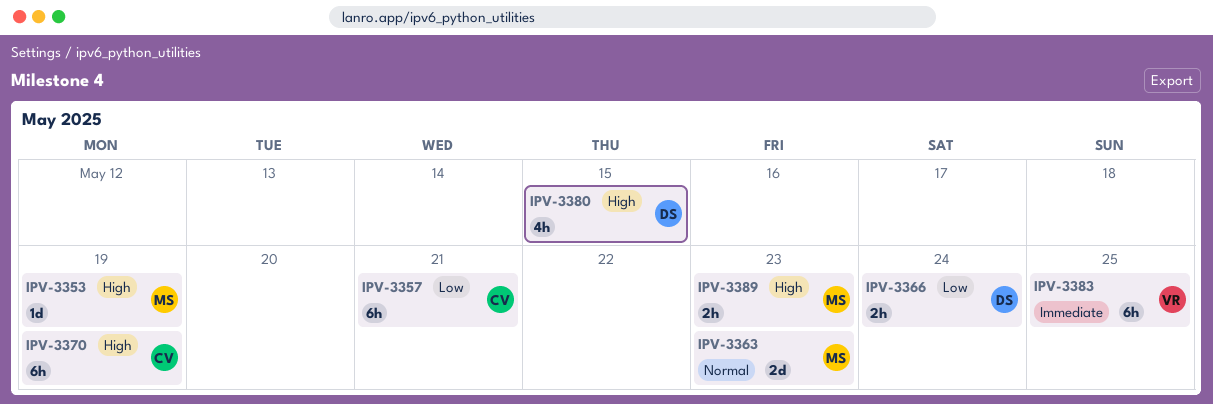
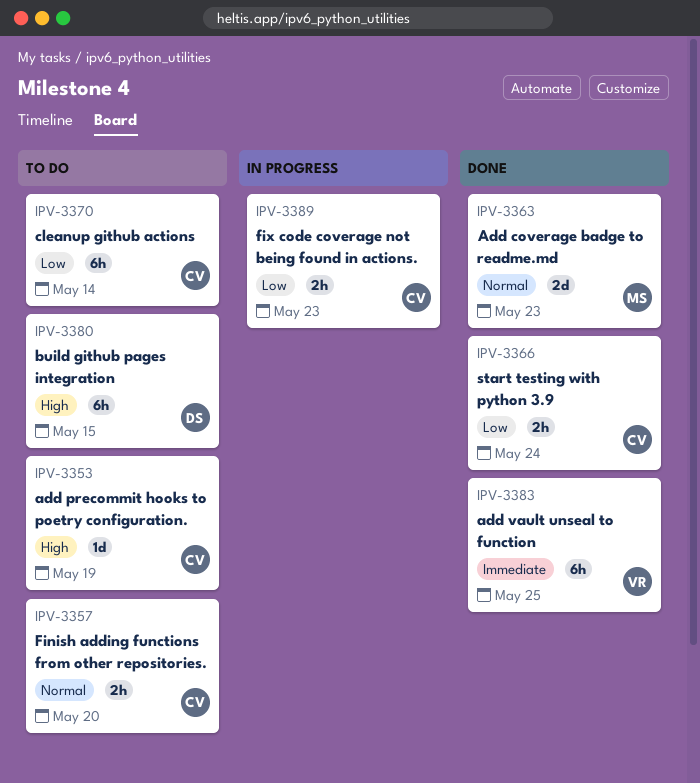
IPV-3353, owner: MS -> CV
IPV-3357, priority: Low -> Normal
IPV-3357, estimate: 6h -> 2h
IPV-3357, due: May 21 -> May 20
IPV-3366, owner: DS -> CV
IPV-3370, priority: High -> Low
IPV-3370, due: May 19 -> May 14
IPV-3380, estimate: 4h -> 6h
IPV-3389, owner: MS -> CV
IPV-3389, priority: High -> Low

